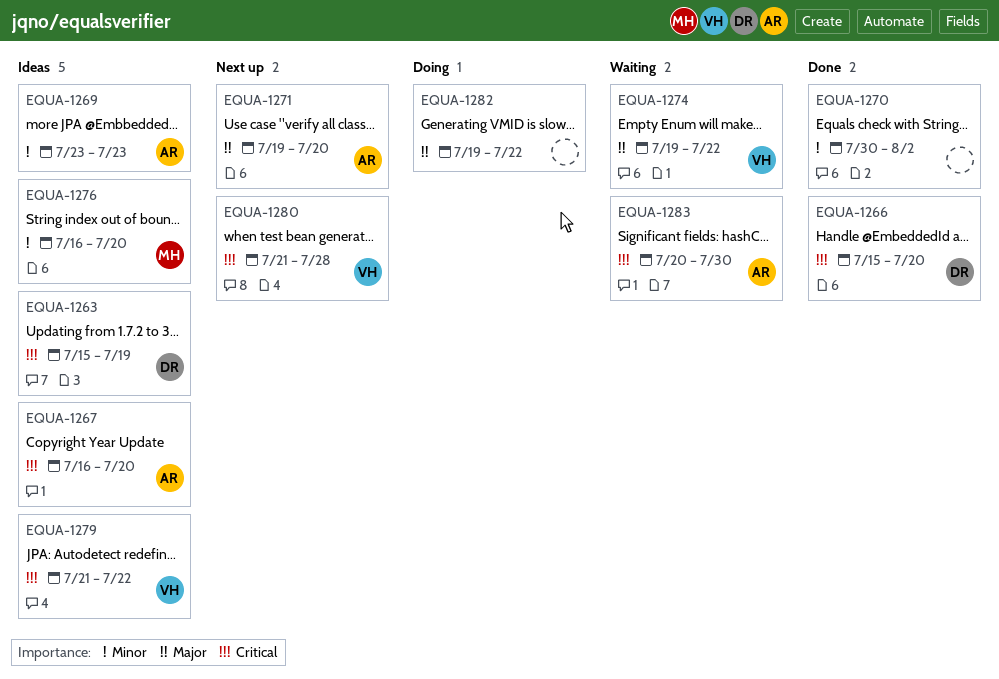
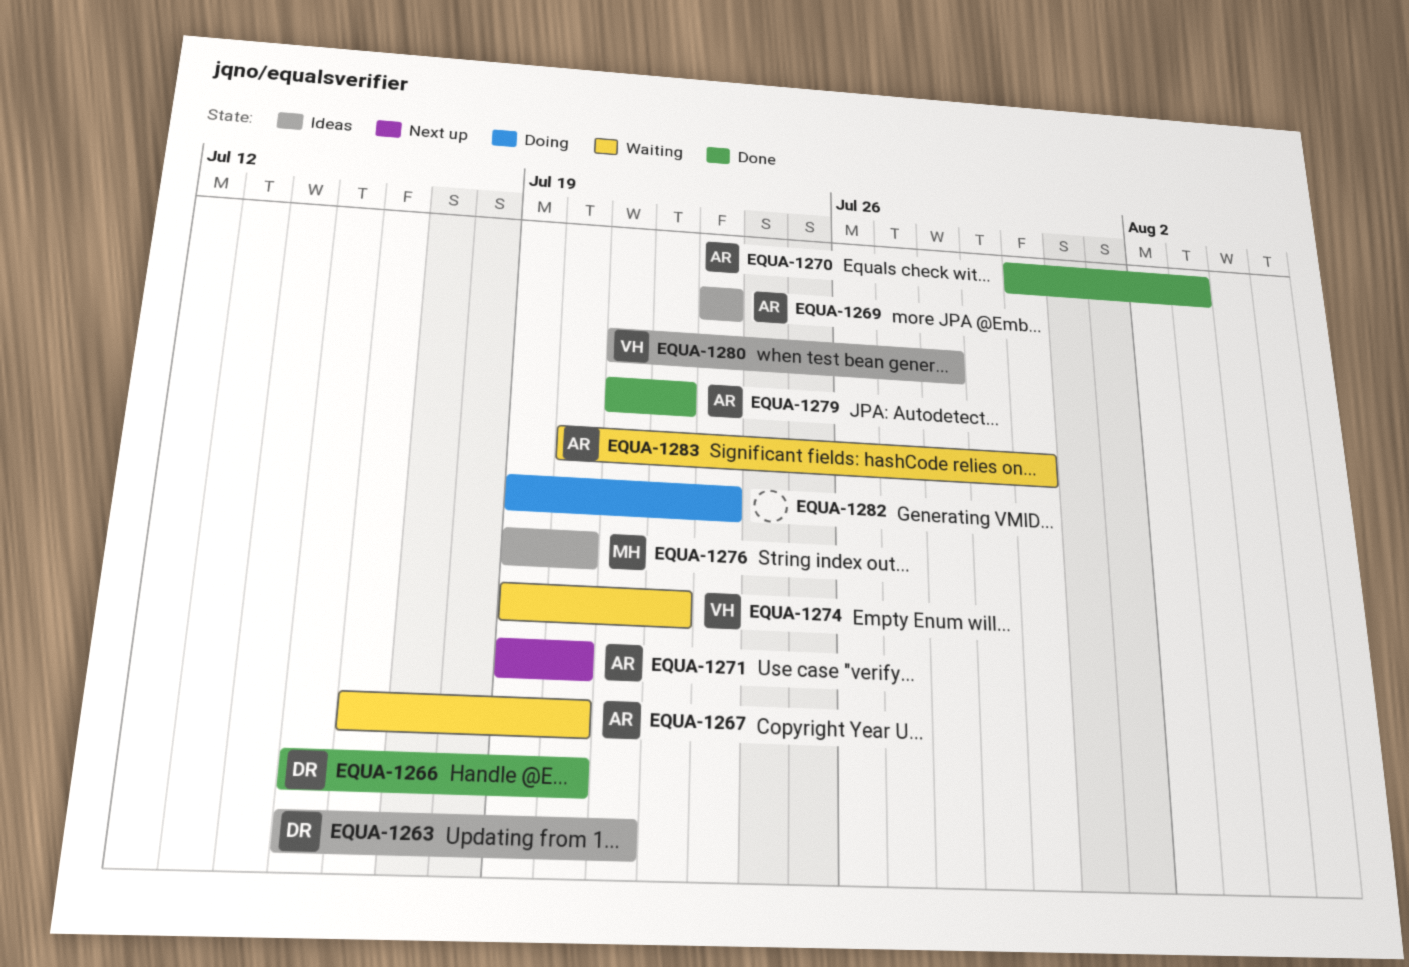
EQUA-1263, due: Jul 19 -> Jul 21
EQUA-1267, status: Ideas -> Waiting
EQUA-1270, owner: none -> AR
EQUA-1270, due: Aug 2 -> Aug 3
EQUA-1276, start: Jul 16 -> Jul 19
EQUA-1279, status: Ideas -> Done
EQUA-1279, owner: VH -> AR
EQUA-1280, status: Next up -> Ideas
EQUA-1282, due: Jul 22 -> Jul 23

